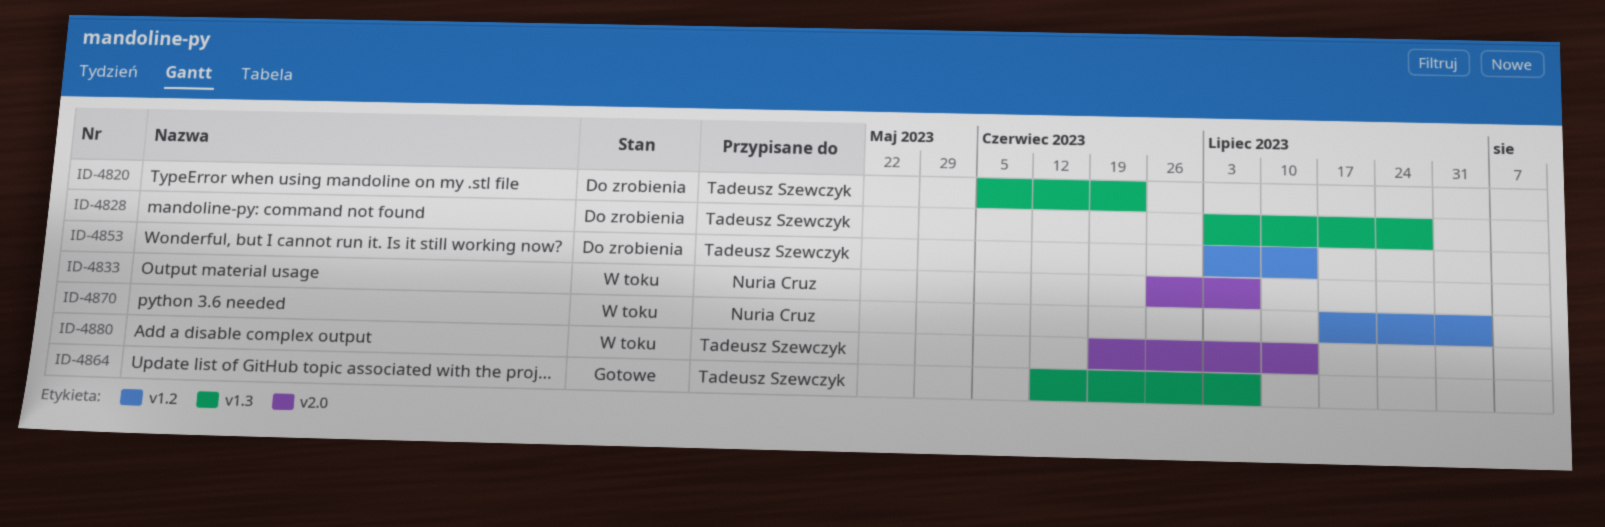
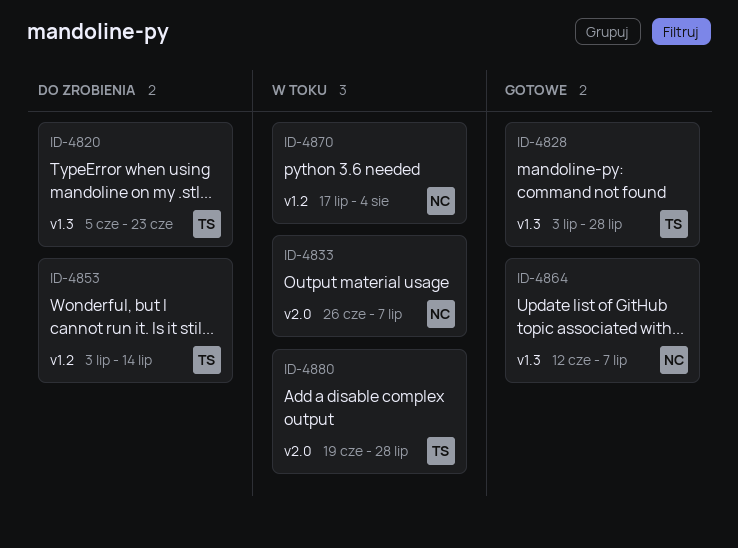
ID-4828, status: Do zrobienia -> Gotowe
ID-4864, owner: Tadeusz Szewczyk -> Nuria Cruz
ID-4880, due: Jul 14 -> Jul 28

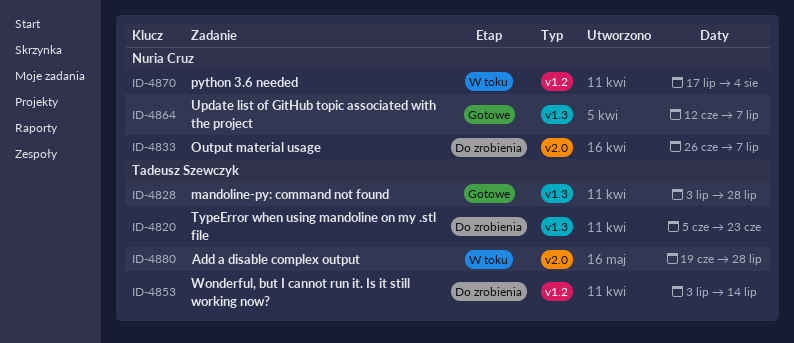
ID-4833, status: W toku -> Do zrobienia

